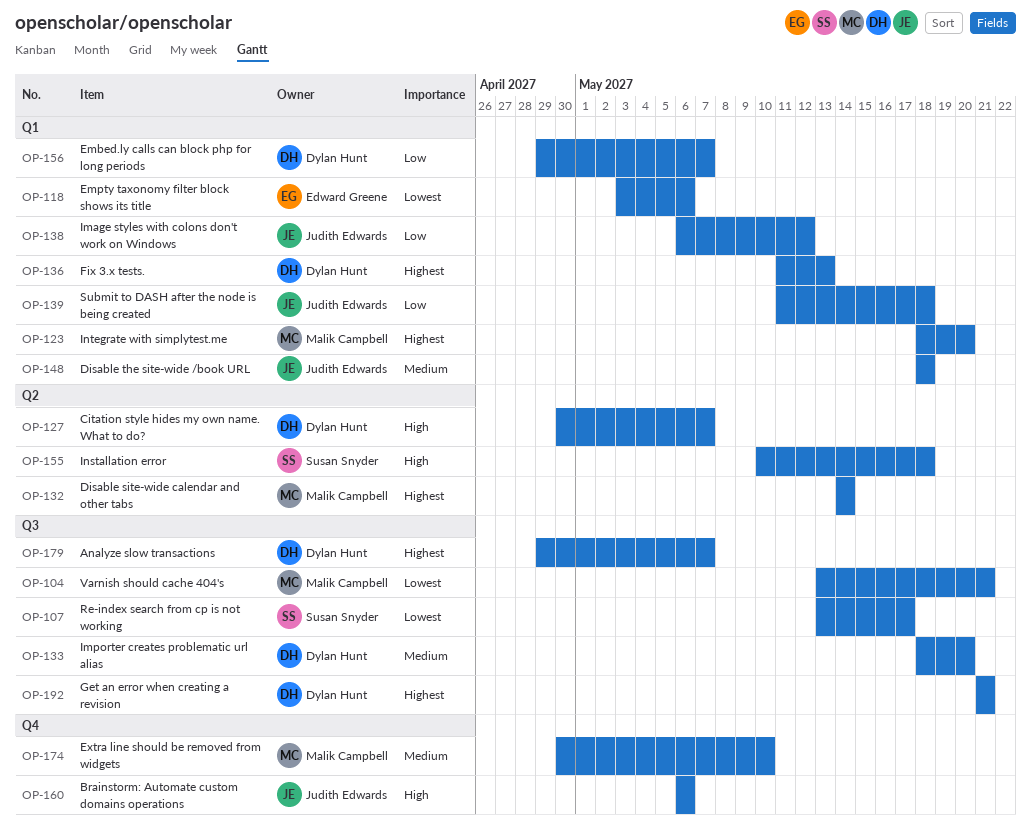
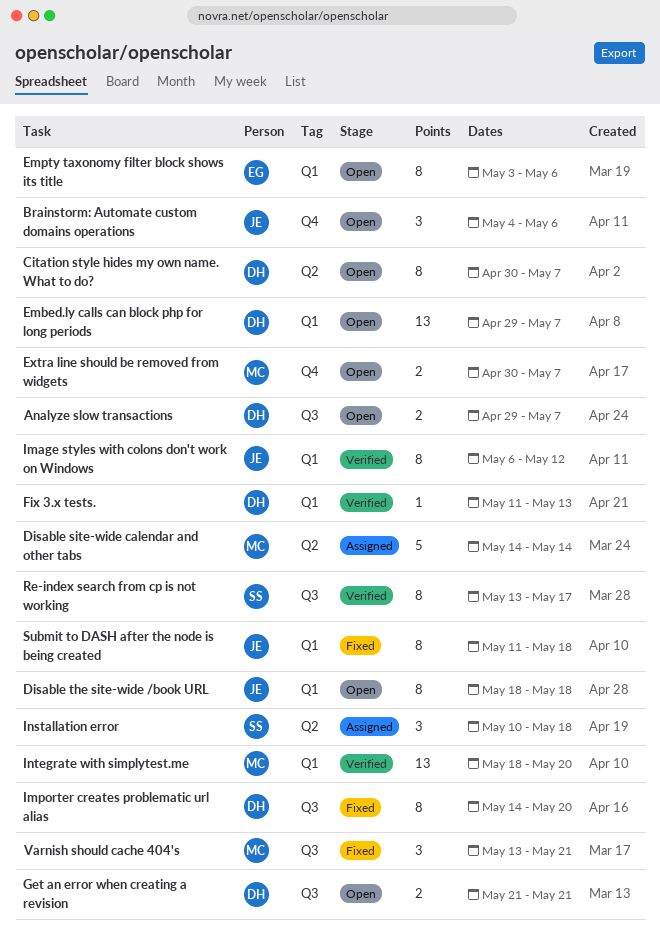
Brainstorm: Automate custom domains operations, start: May 6 -> May 4
Extra line should be removed from widgets, due: May 10 -> May 7
Importer creates problematic url alias, start: May 18 -> May 14

